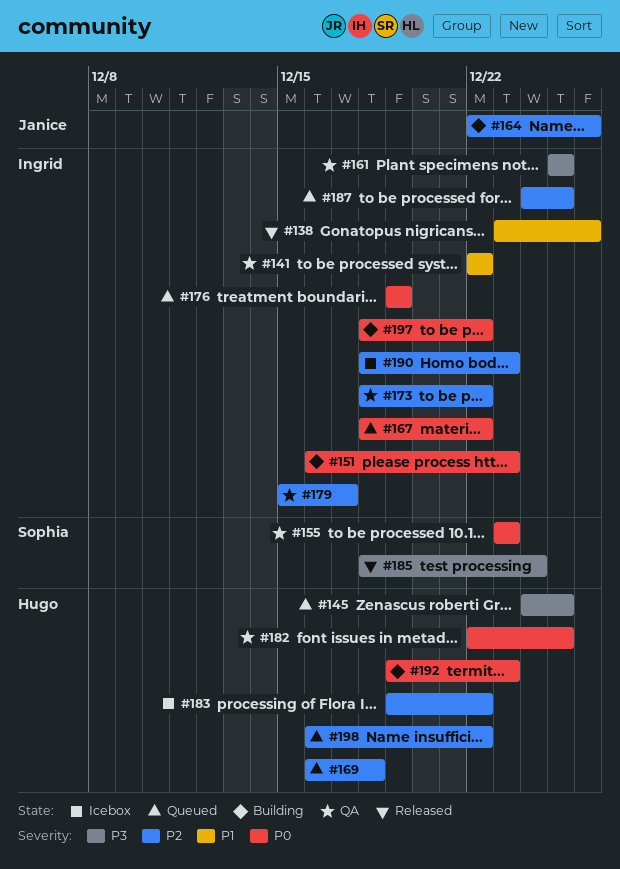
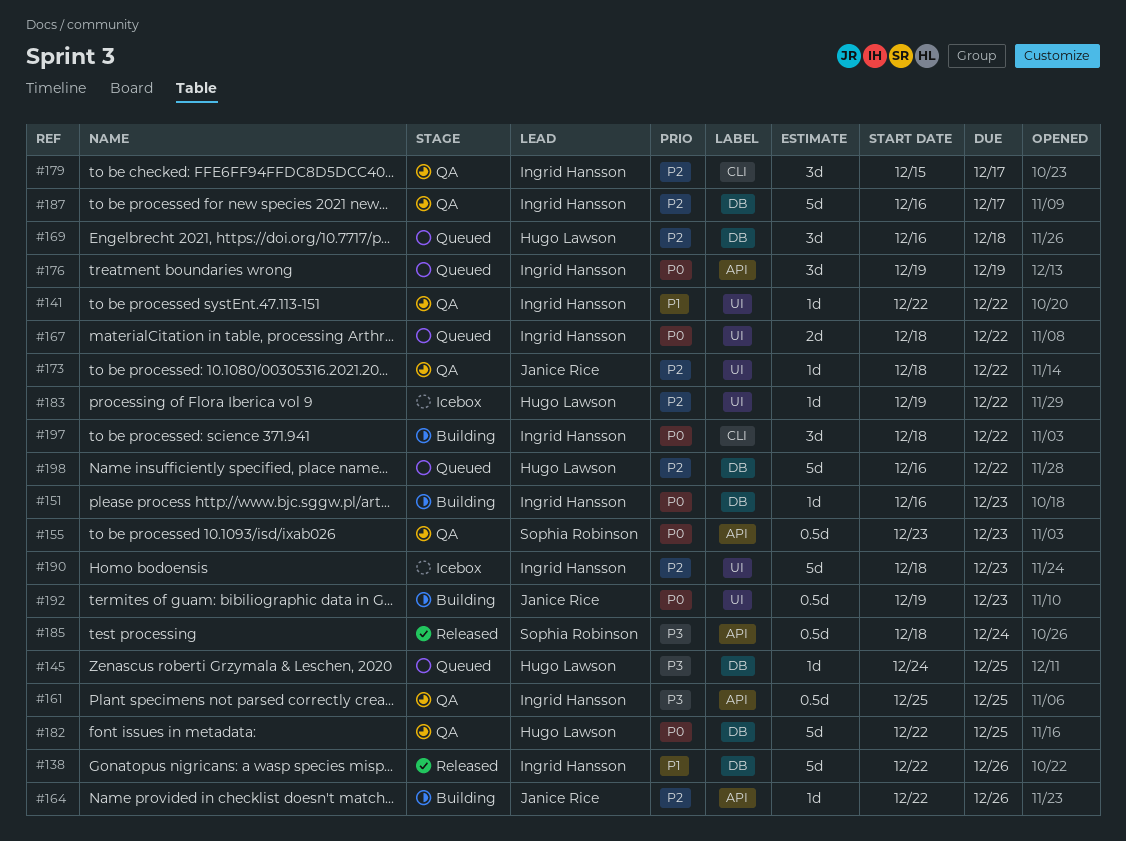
#138, start: Dec 23 -> Dec 22
#173, owner: Ingrid Hansson -> Janice Rice
#187, status: Queued -> QA
#187, start: Dec 24 -> Dec 16
#187, due: Dec 25 -> Dec 17
#192, owner: Hugo Lawson -> Janice Rice

